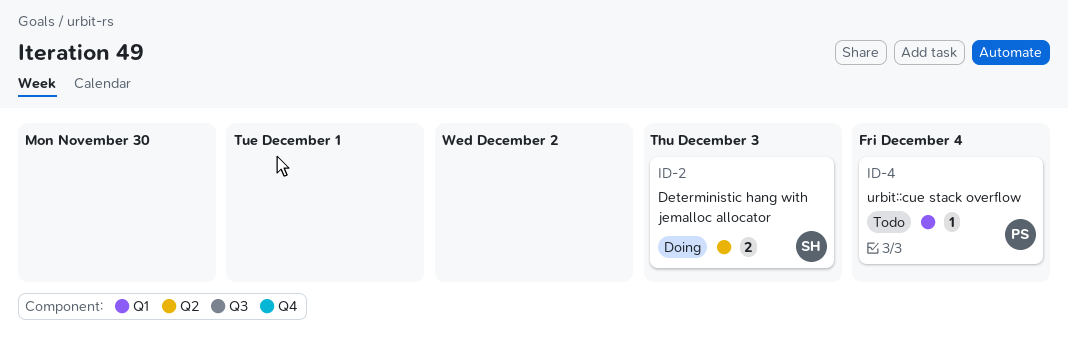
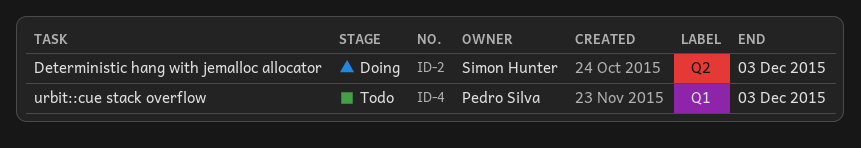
ID-4, due: Dec 4 -> Dec 3

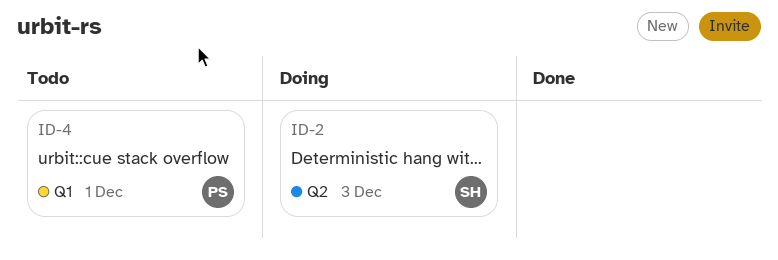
ID-4, due: Dec 3 -> Dec 1

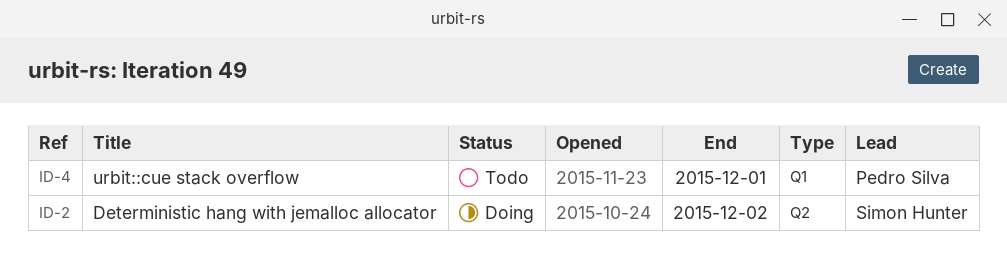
ID-2, due: Dec 3 -> Dec 2

